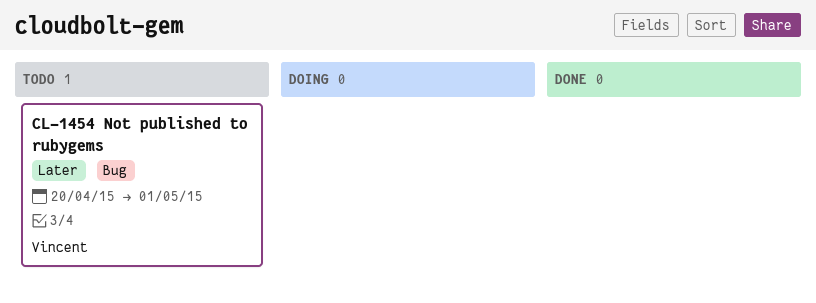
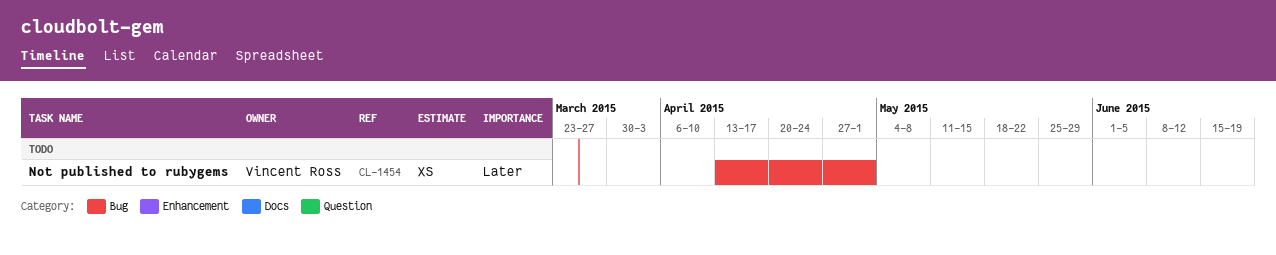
CL-1454, start: Apr 20 -> Apr 13

